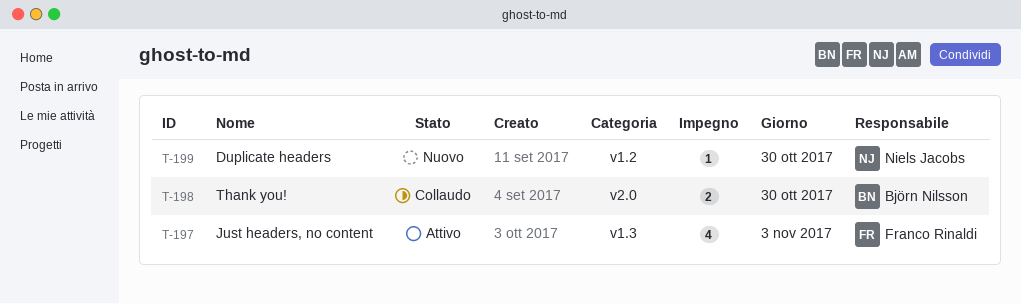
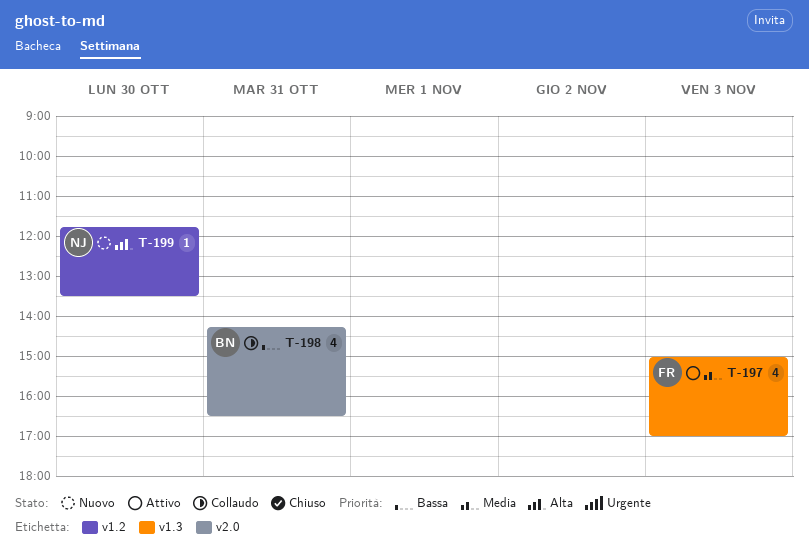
T-198, estimate: 2 -> 4
T-198, day: Oct 30 -> Oct 31

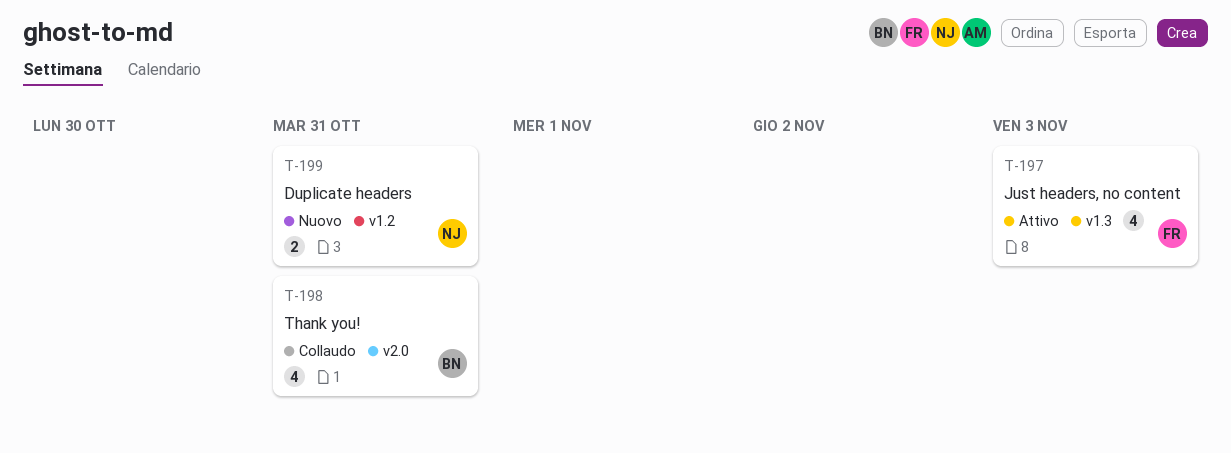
T-199, estimate: 1 -> 2
T-199, day: Oct 30 -> Oct 31

